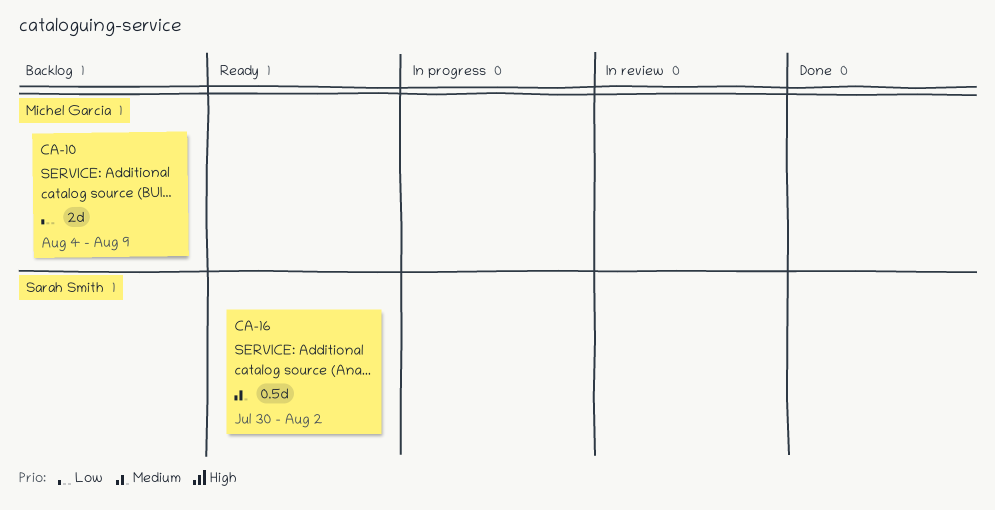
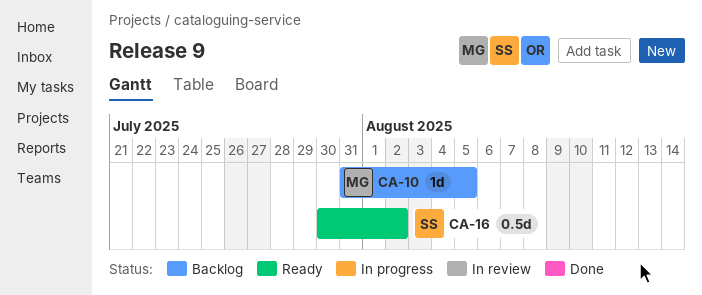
CA-10, estimate: 2d -> 1d
CA-10, start: Aug 4 -> Jul 31
CA-10, due: Aug 9 -> Aug 5

